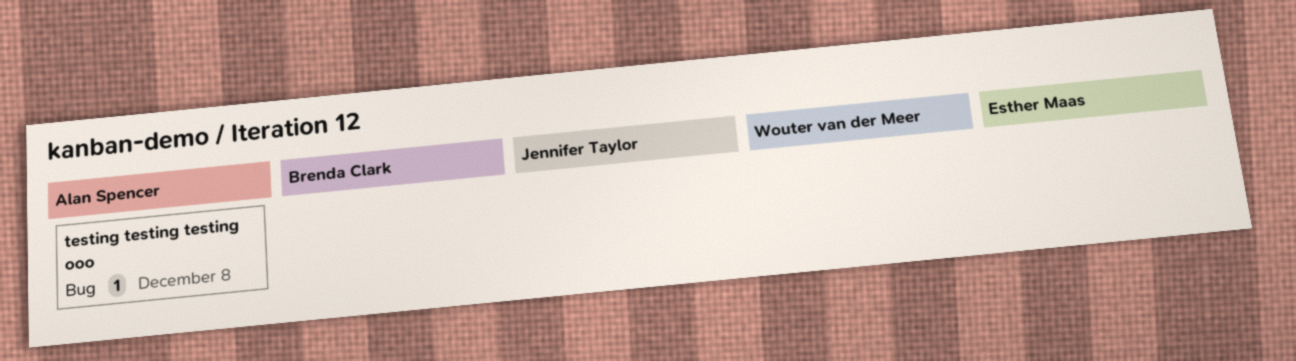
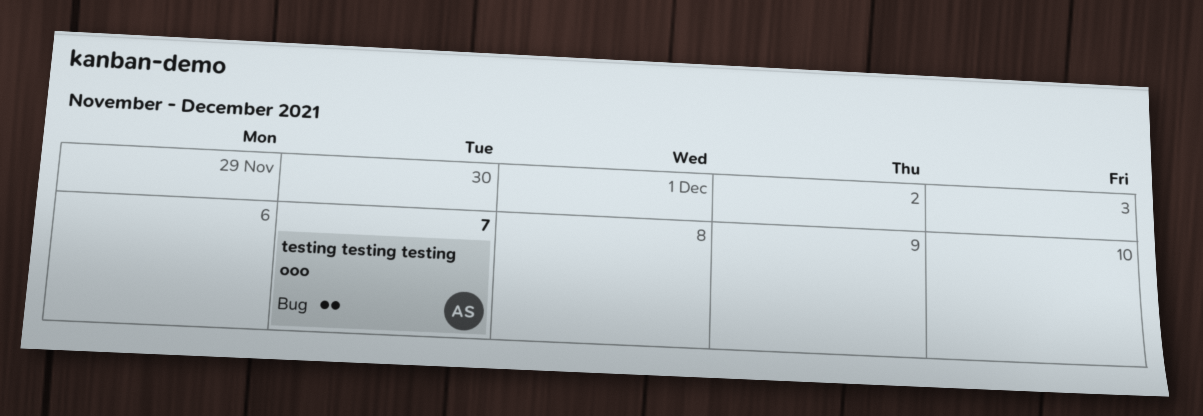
testing testing testing ooo, estimate: 1 -> 2
testing testing testing ooo, due: Dec 8 -> Dec 7

